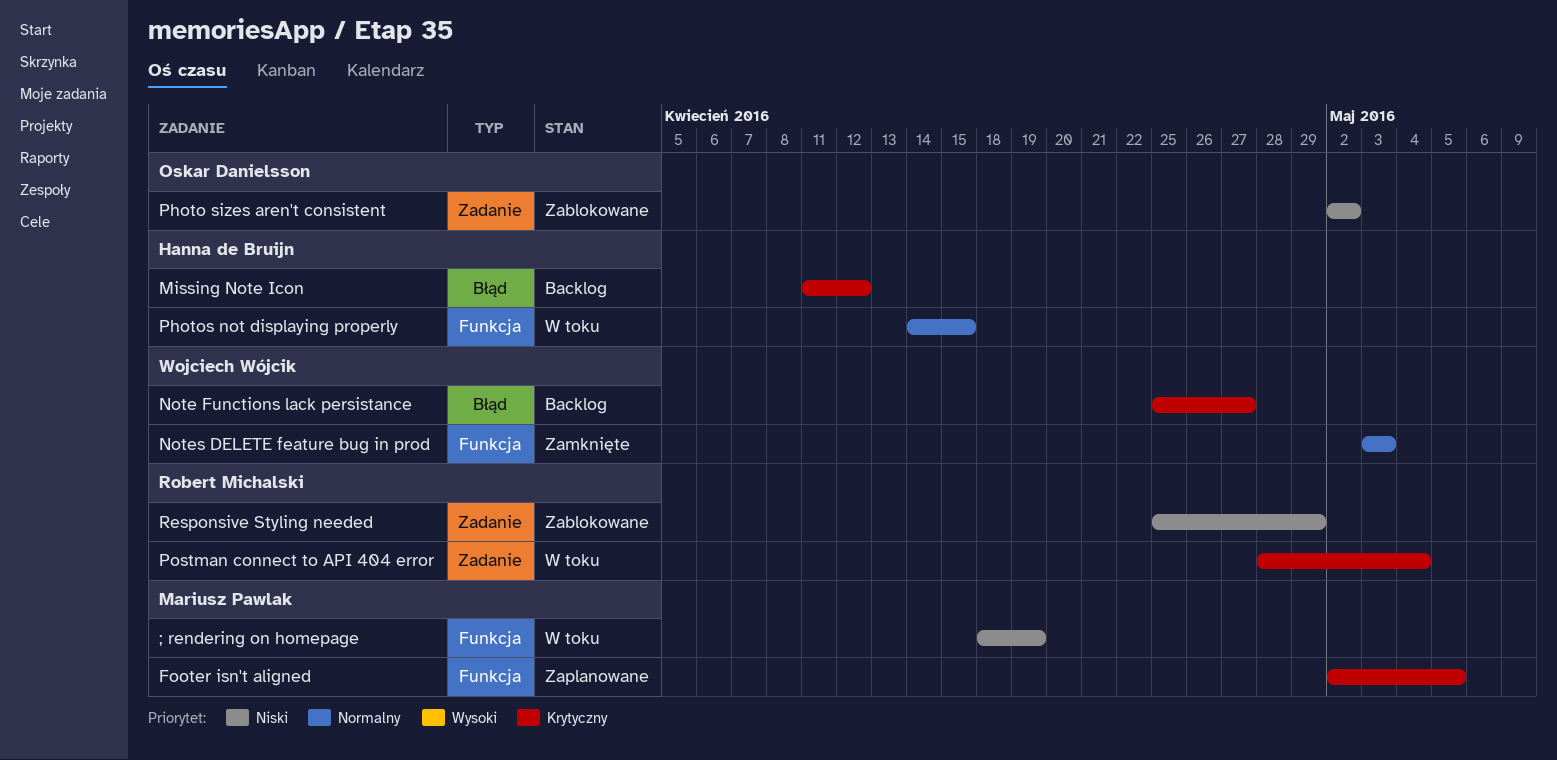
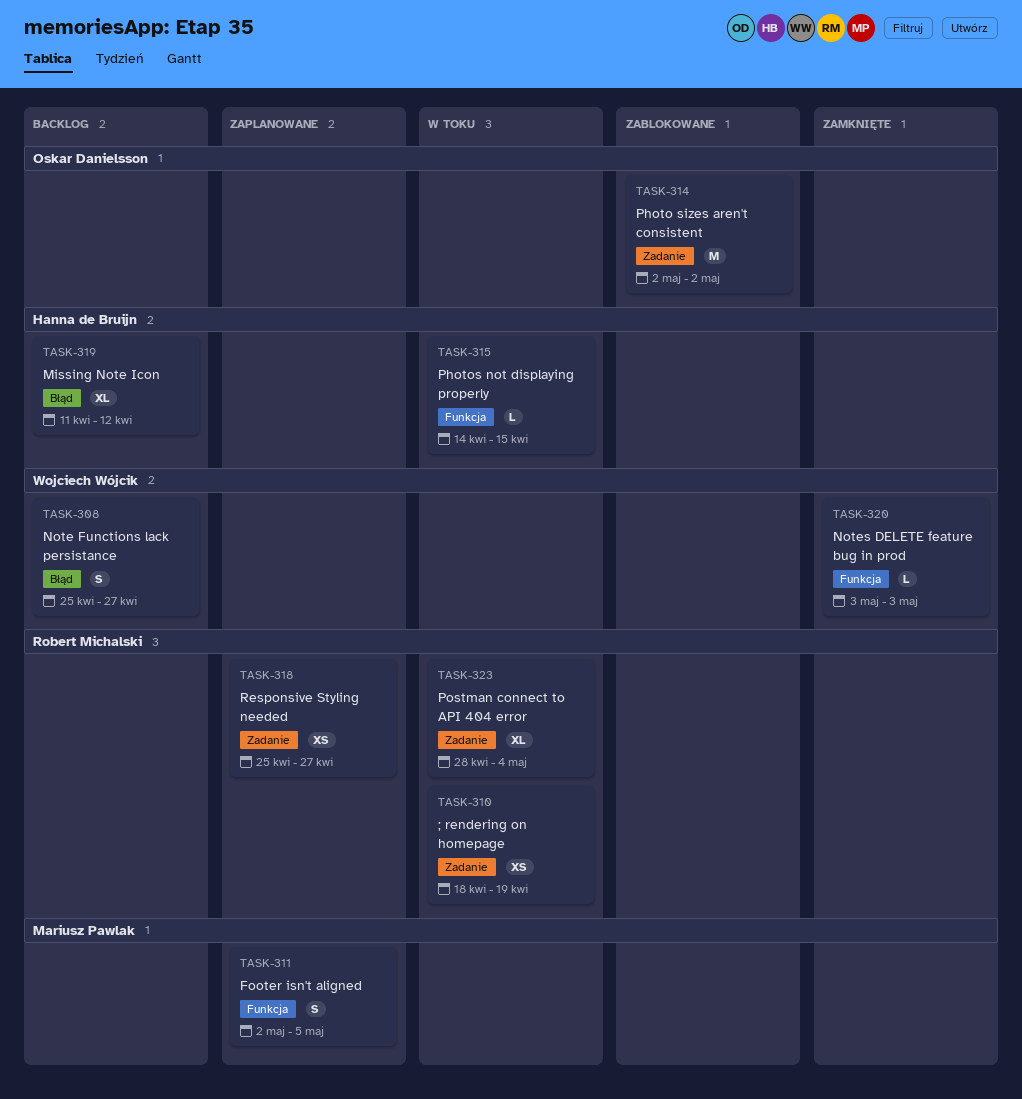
; rendering on homepage, owner: Mariusz Pawlak -> Robert Michalski
; rendering on homepage, label: Funkcja -> Zadanie
Responsive Styling needed, status: Zablokowane -> Zaplanowane
Responsive Styling needed, due: Apr 29 -> Apr 27

